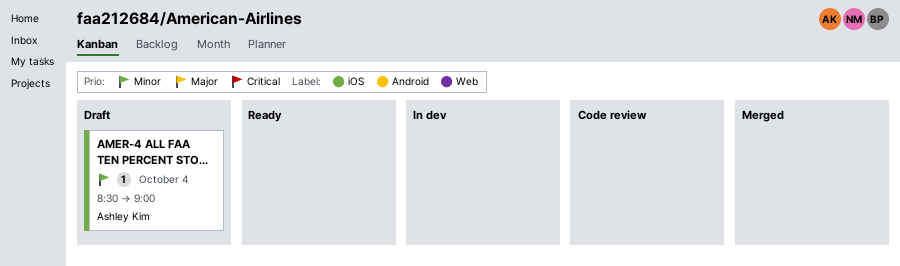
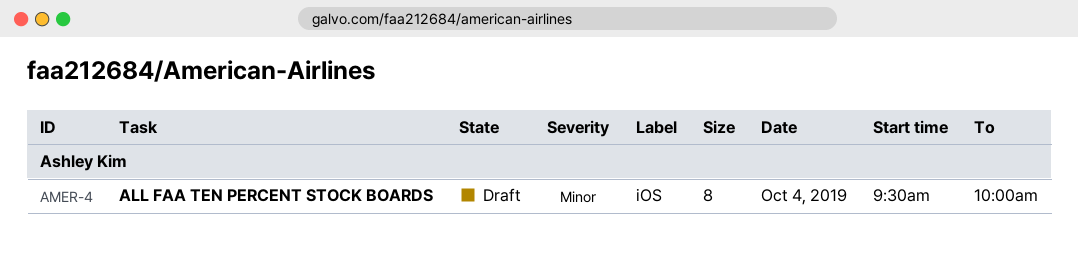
AMER-4, estimate: 1 -> 8
AMER-4, begins: 08:30 -> 09:30
AMER-4, ends: 09:00 -> 10:00

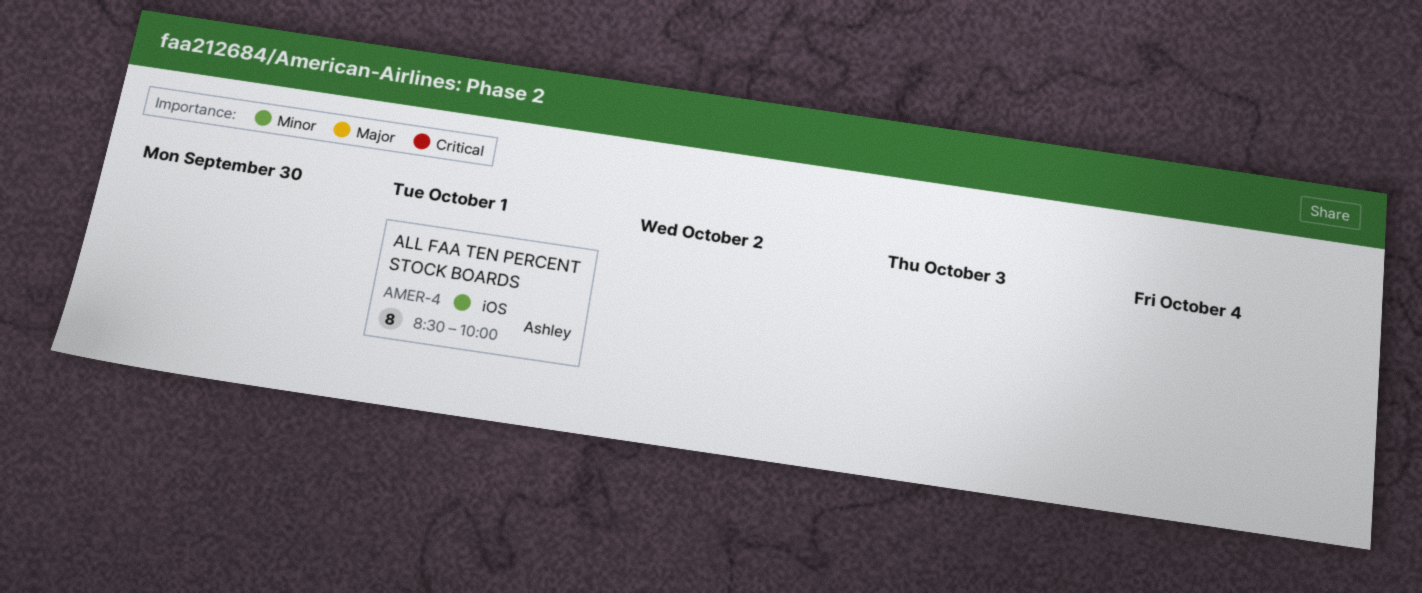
AMER-4, day: Oct 4 -> Oct 1
AMER-4, begins: 09:30 -> 08:30

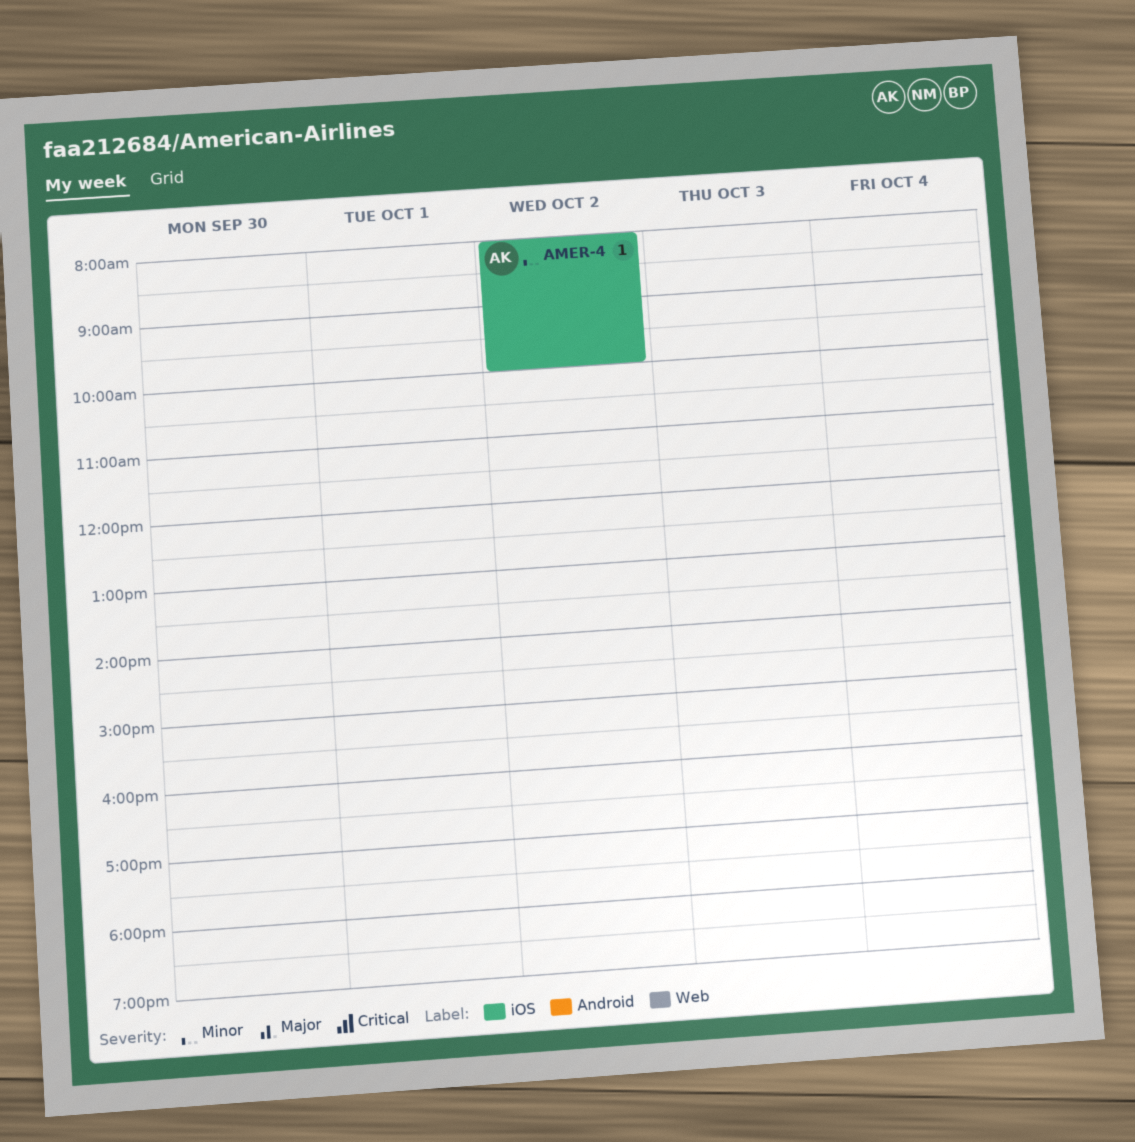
AMER-4, estimate: 8 -> 1
AMER-4, day: Oct 1 -> Oct 2
AMER-4, begins: 08:30 -> 08:00

